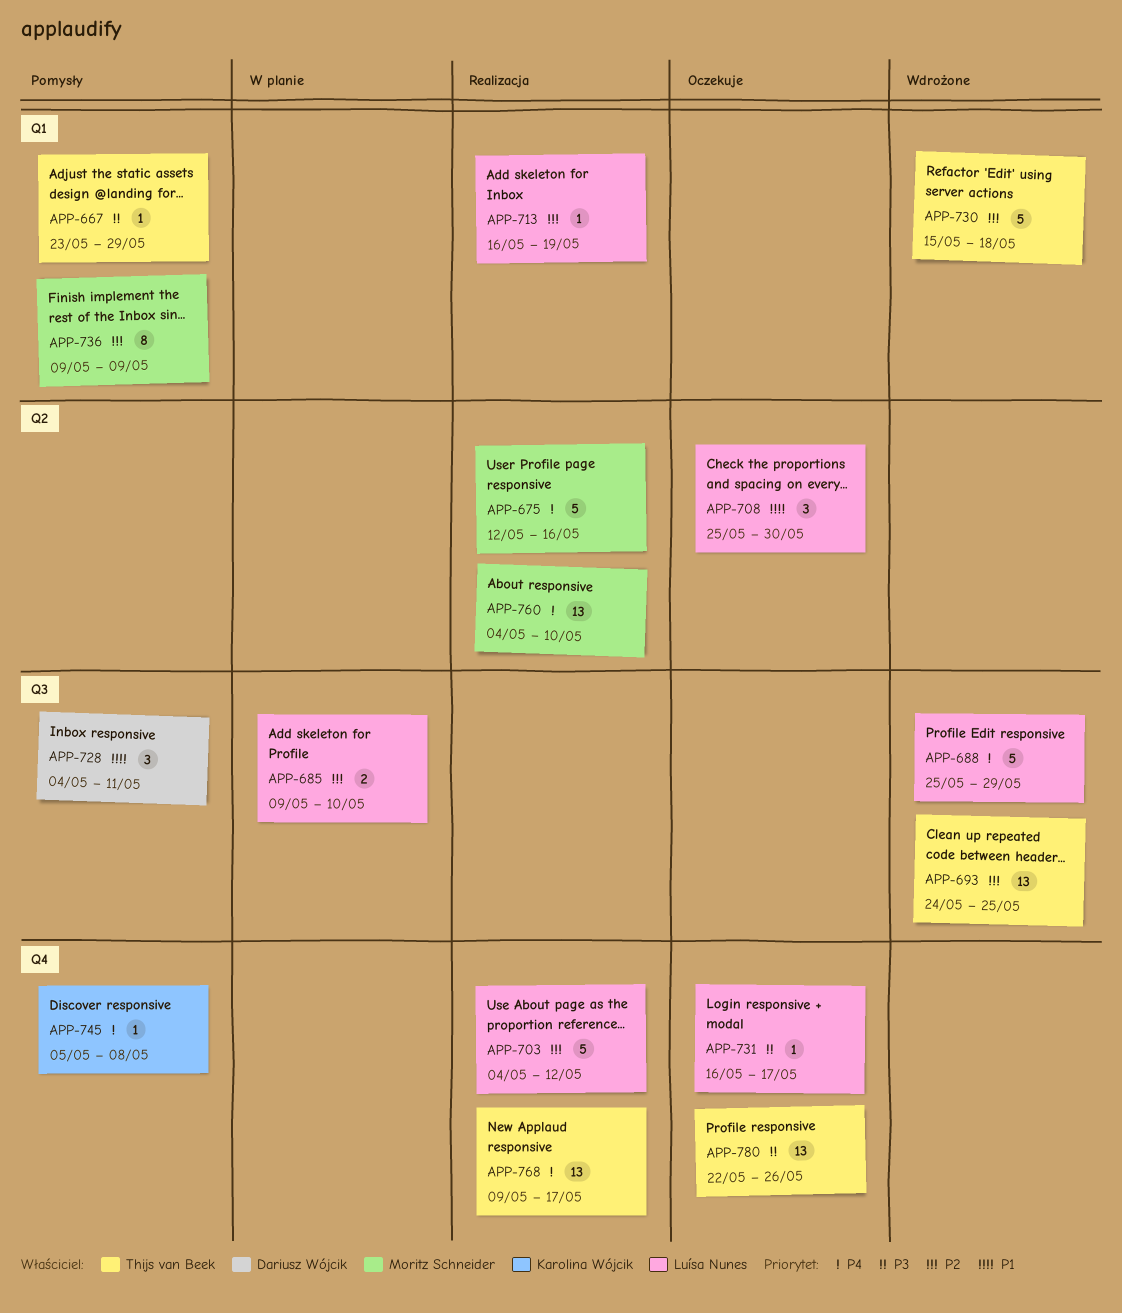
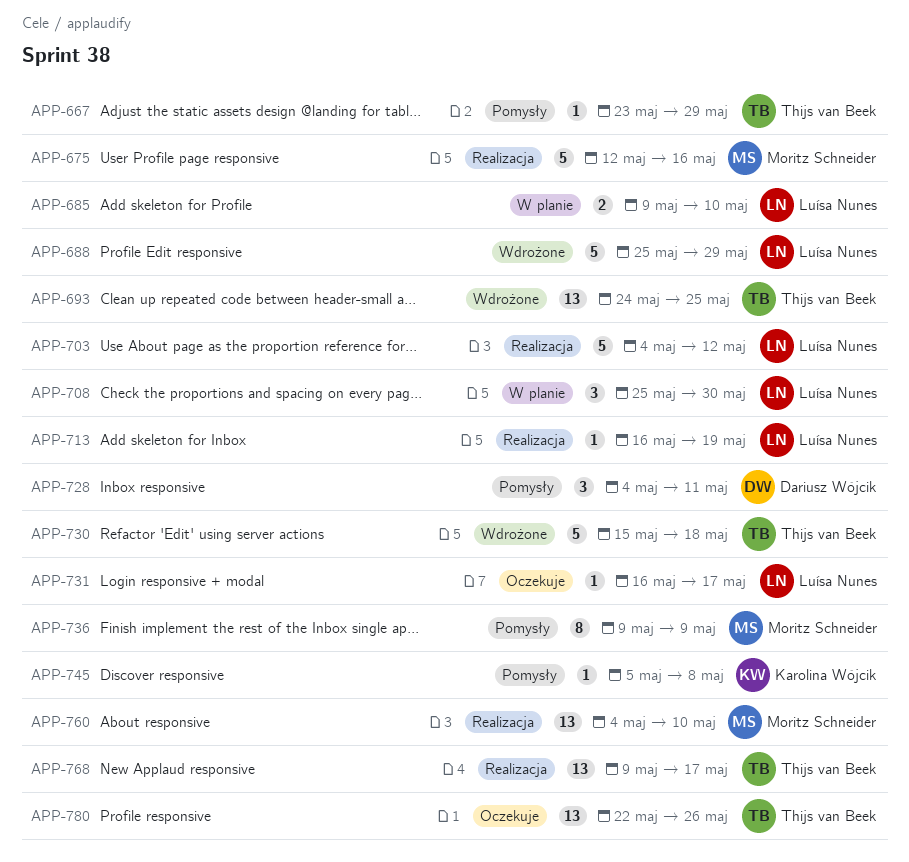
APP-708, status: Oczekuje -> W planie

